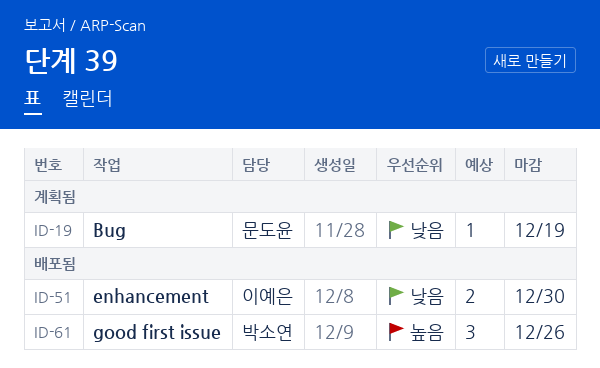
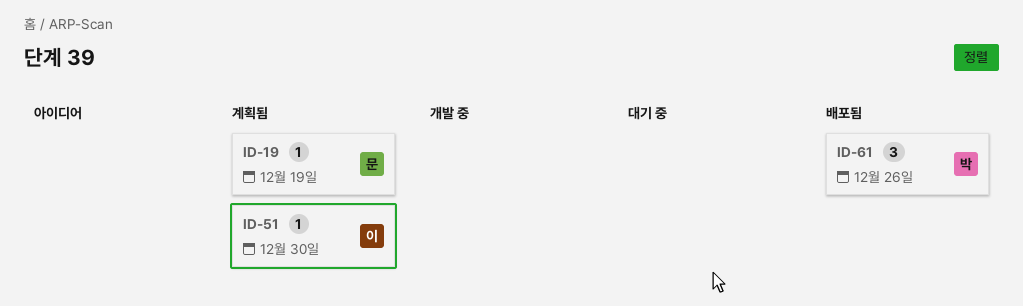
ID-51, status: 배포됨 -> 계획됨
ID-51, estimate: 2 -> 1

